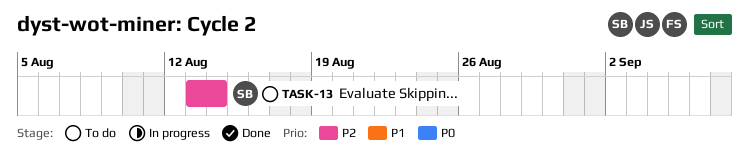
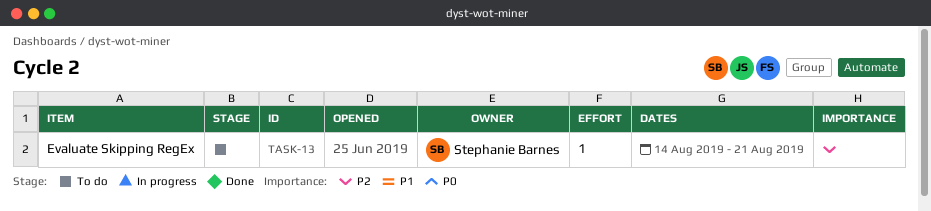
TASK-13, start: Aug 13 -> Aug 14
TASK-13, due: Aug 14 -> Aug 21

